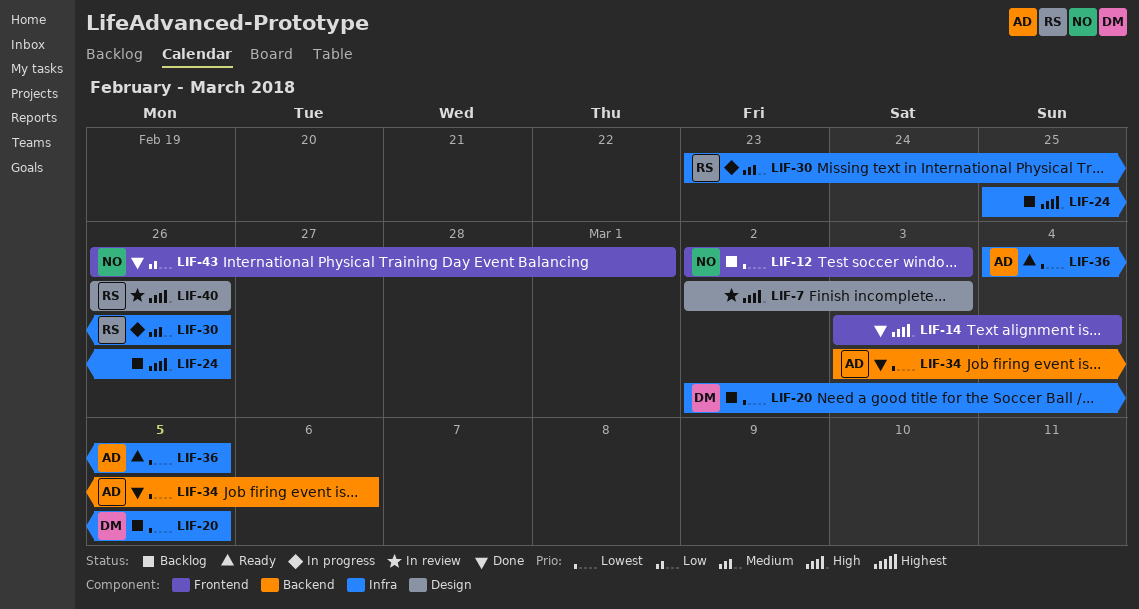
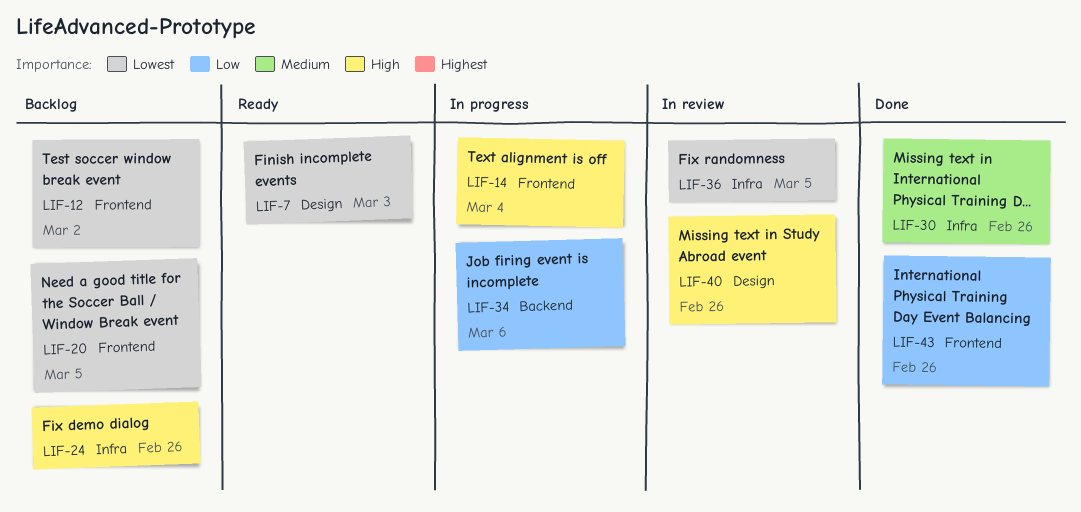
LIF-7, status: In review -> Ready
LIF-7, priority: High -> Lowest
LIF-12, due: Mar 3 -> Mar 2
LIF-14, status: Done -> In progress
LIF-20, label: Infra -> Frontend
LIF-30, status: In progress -> Done
LIF-34, status: Done -> In progress
LIF-34, priority: Lowest -> Low
LIF-36, status: Ready -> In review
LIF-43, due: Mar 1 -> Feb 26

